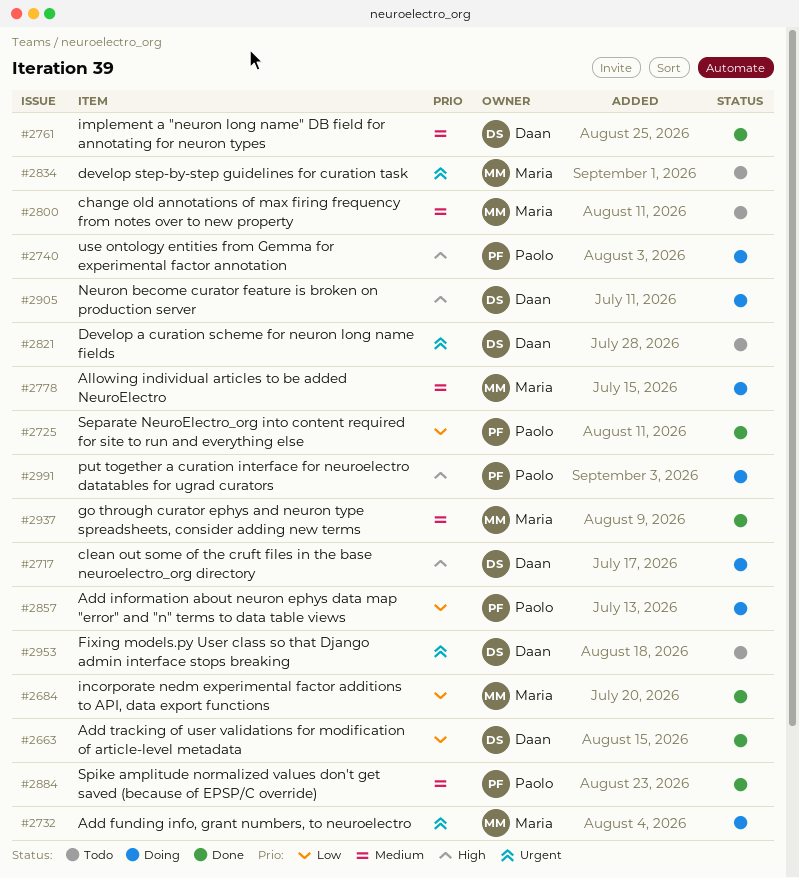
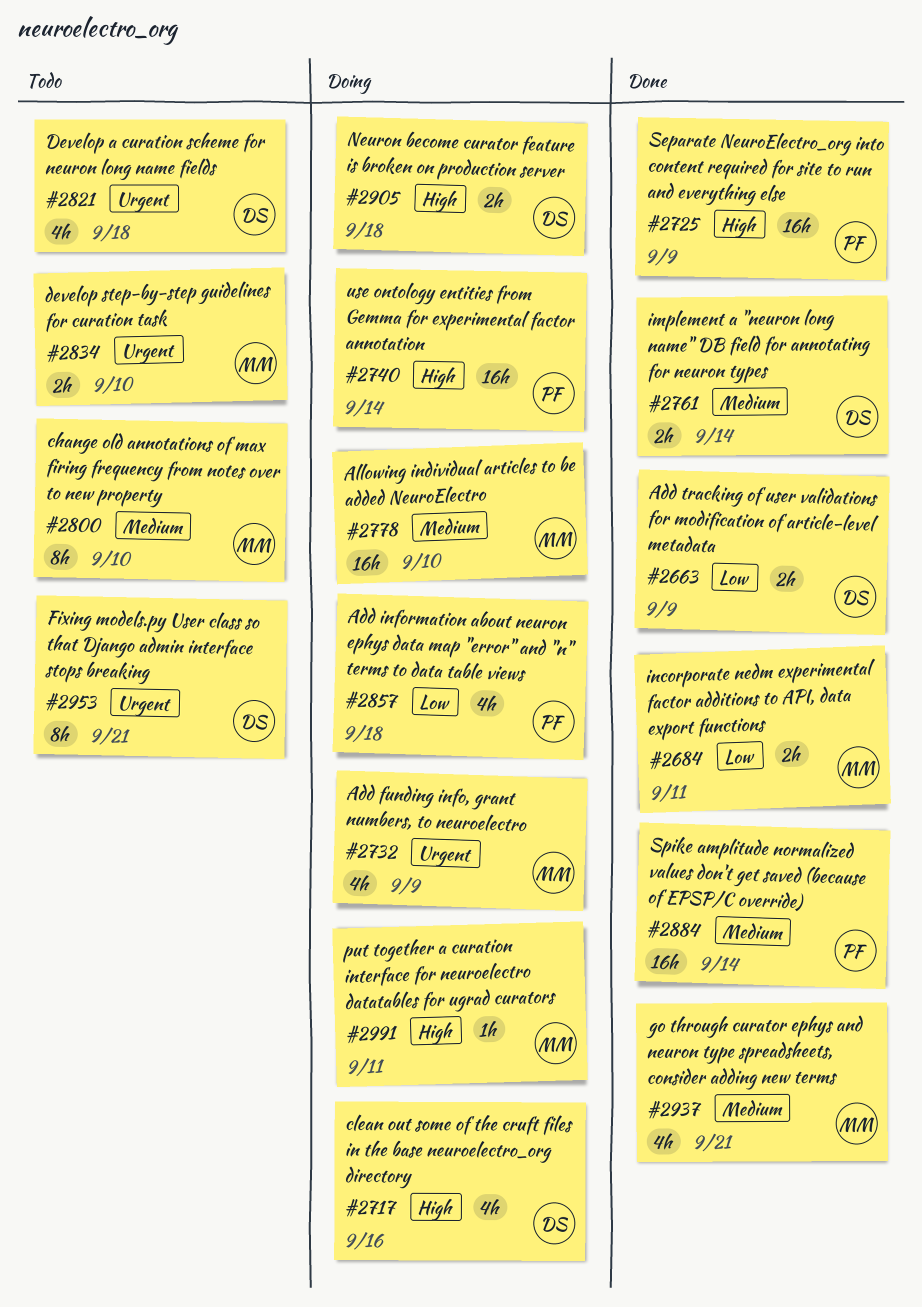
#2725, priority: Low -> High
#2991, owner: Paolo -> Maria

